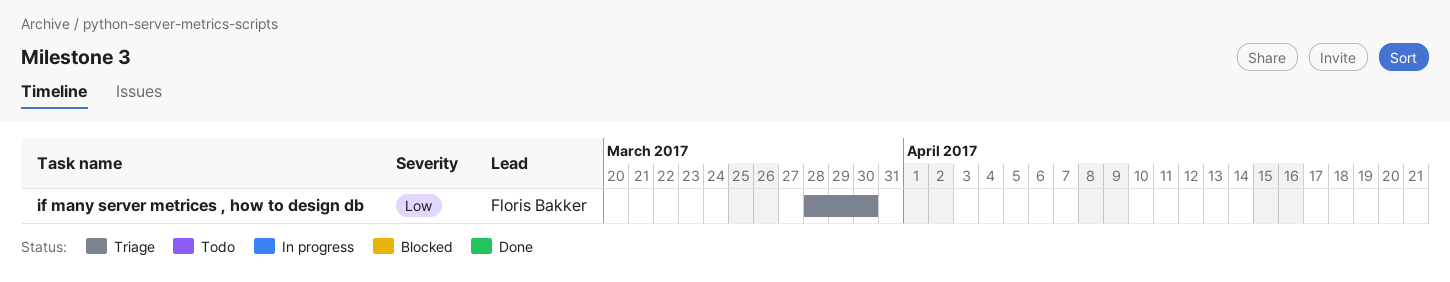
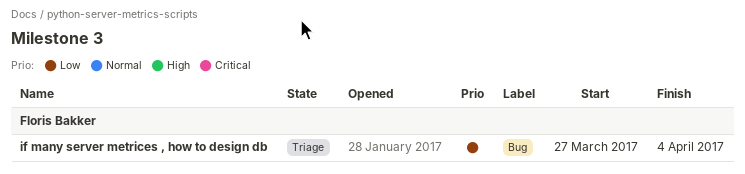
if many server metrices , how to design db, start: Mar 28 -> Mar 27
if many server metrices , how to design db, due: Mar 30 -> Apr 4

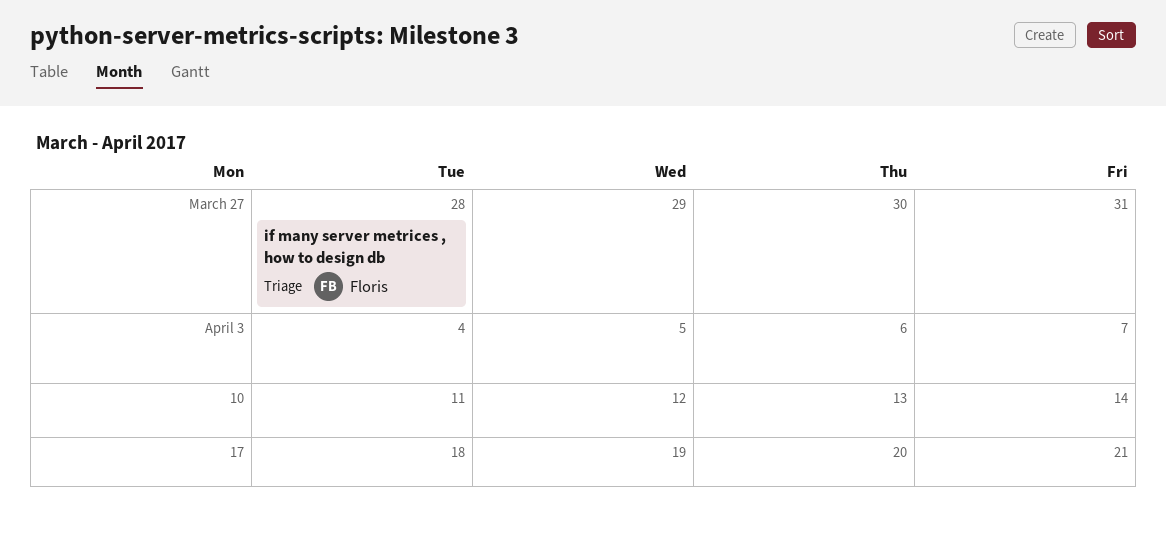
if many server metrices , how to design db, due: Apr 4 -> Mar 28

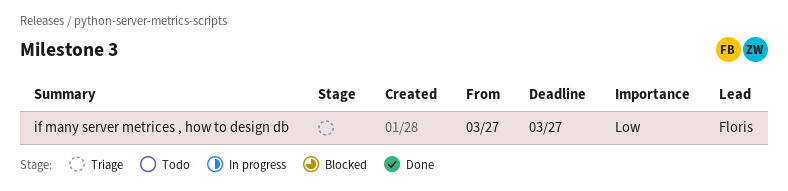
if many server metrices , how to design db, due: Mar 28 -> Mar 27

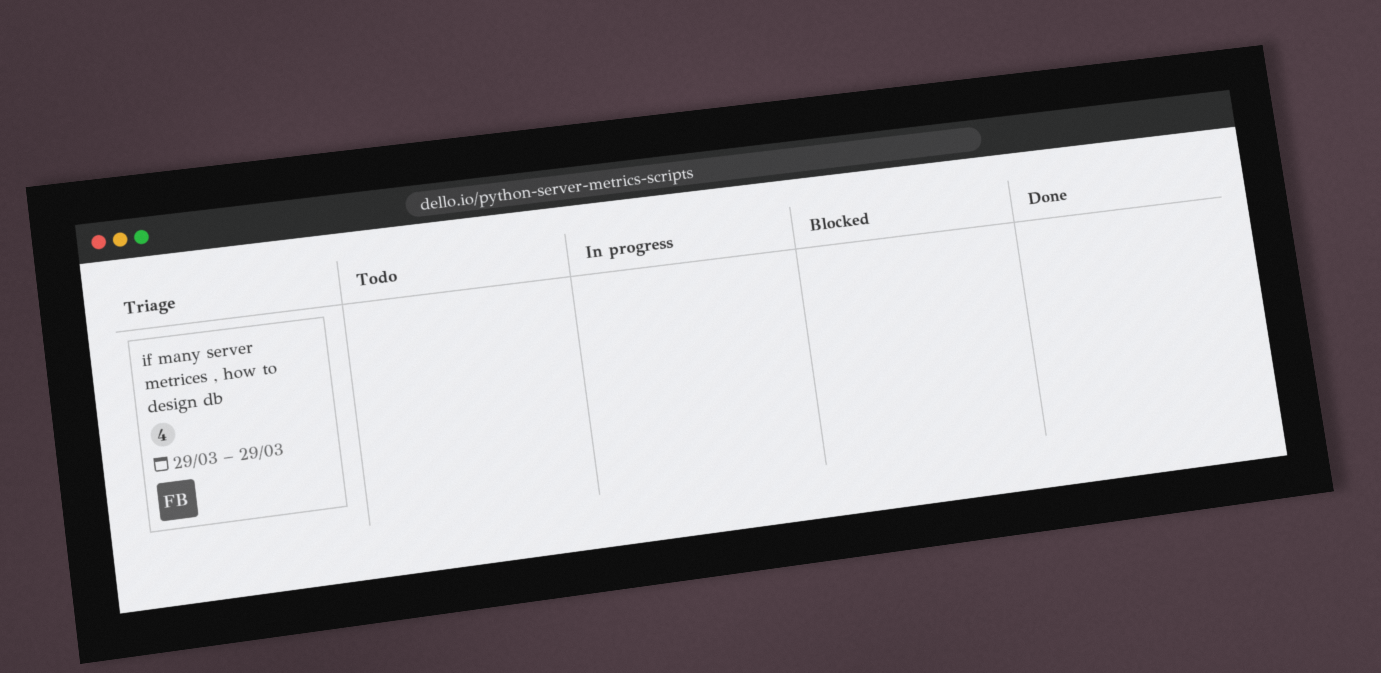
if many server metrices , how to design db, start: Mar 27 -> Mar 29
if many server metrices , how to design db, due: Mar 27 -> Mar 29

